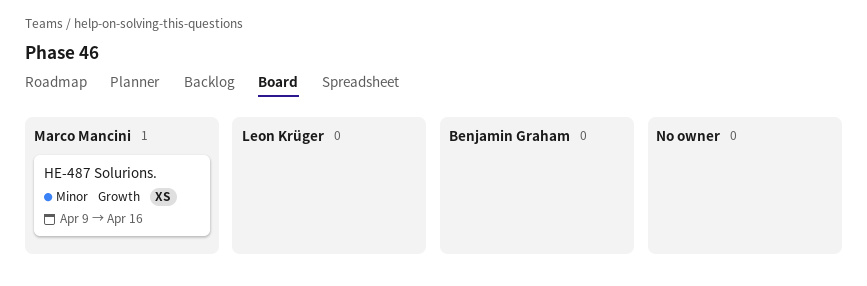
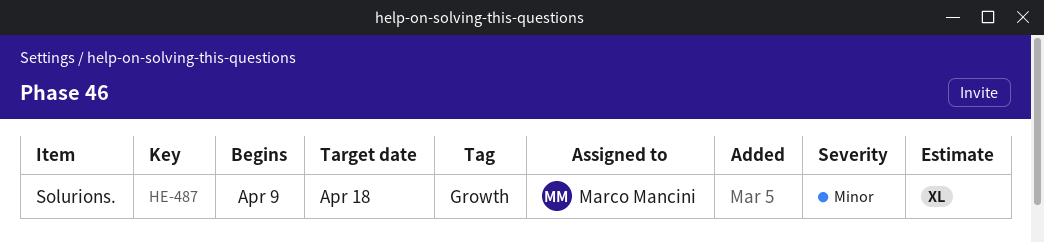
HE-487, estimate: XS -> XL
HE-487, due: Apr 16 -> Apr 18

